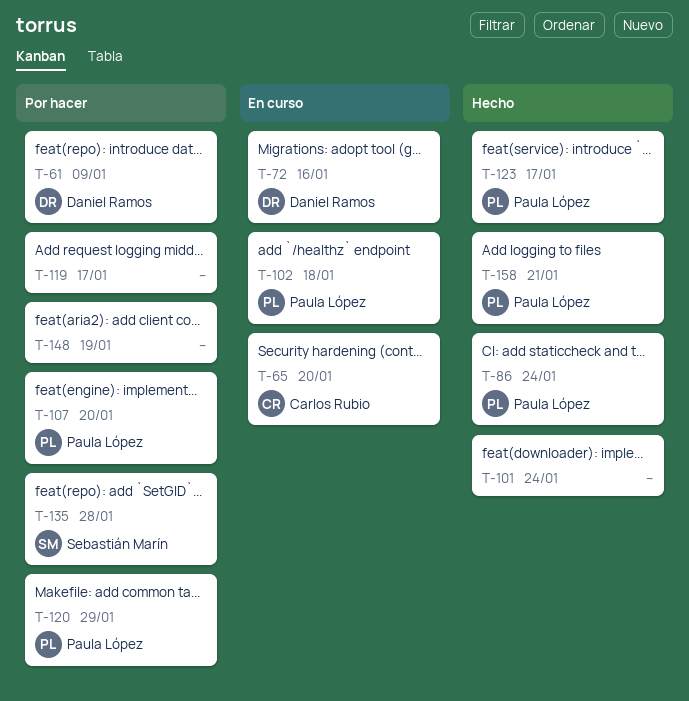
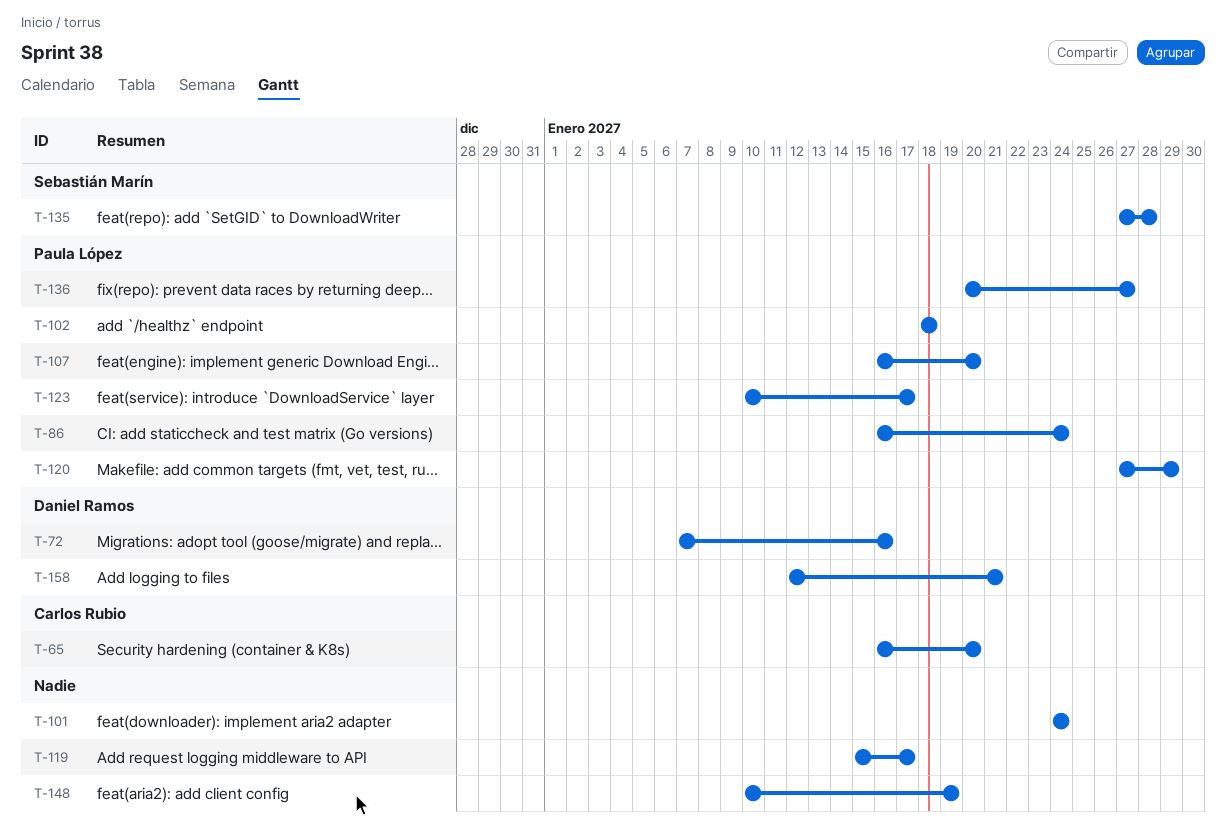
T-61: present -> none
T-136: none -> present
T-158, owner: Paula López -> Daniel Ramos

